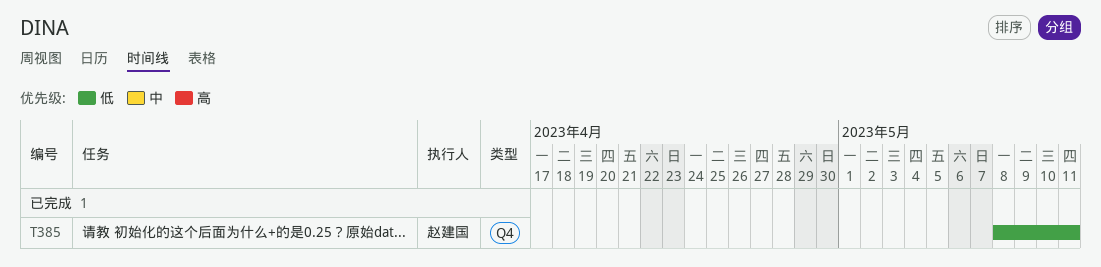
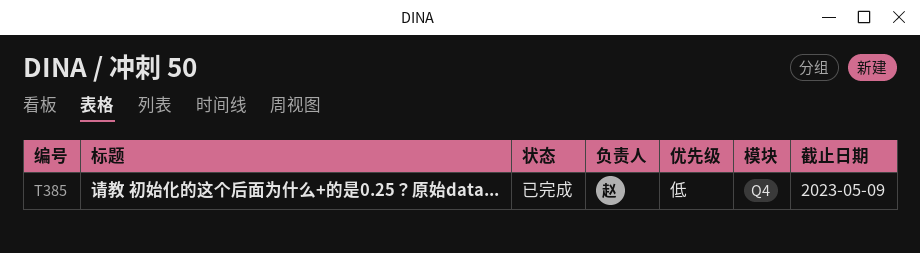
T385, due: May 11 -> May 9

